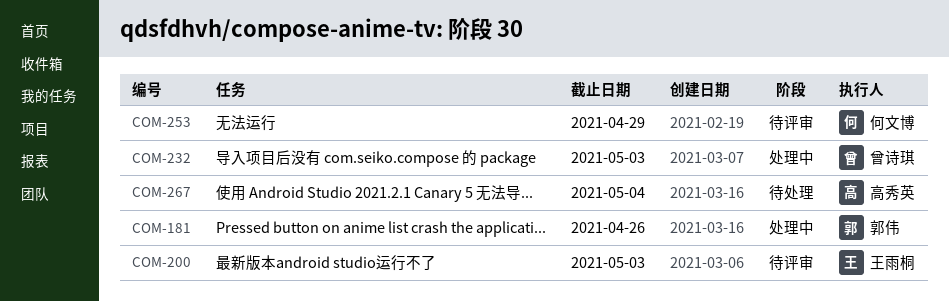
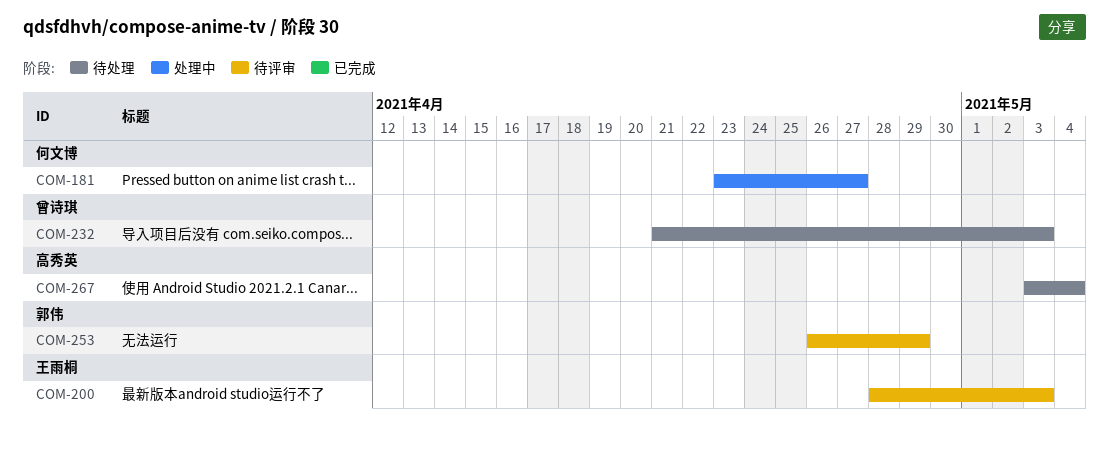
COM-181, owner: 郭伟 -> 何文博
COM-181, due: Apr 26 -> Apr 27
COM-232, status: 处理中 -> 待处理
COM-253, owner: 何文博 -> 郭伟

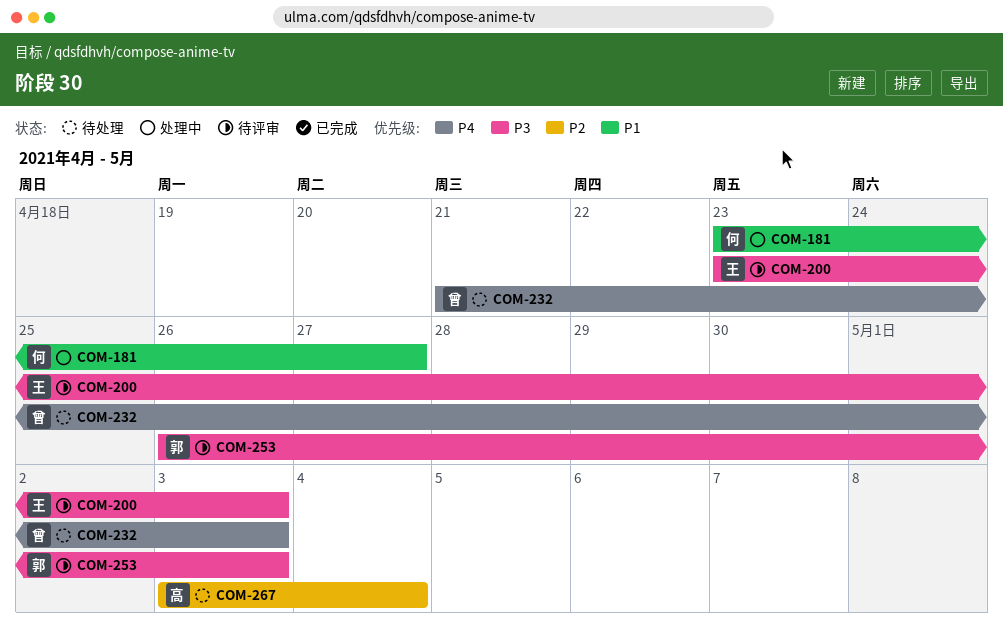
COM-200, start: Apr 28 -> Apr 23
COM-253, due: Apr 29 -> May 3

